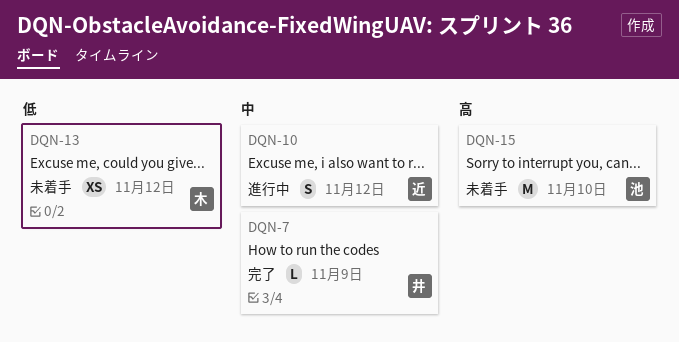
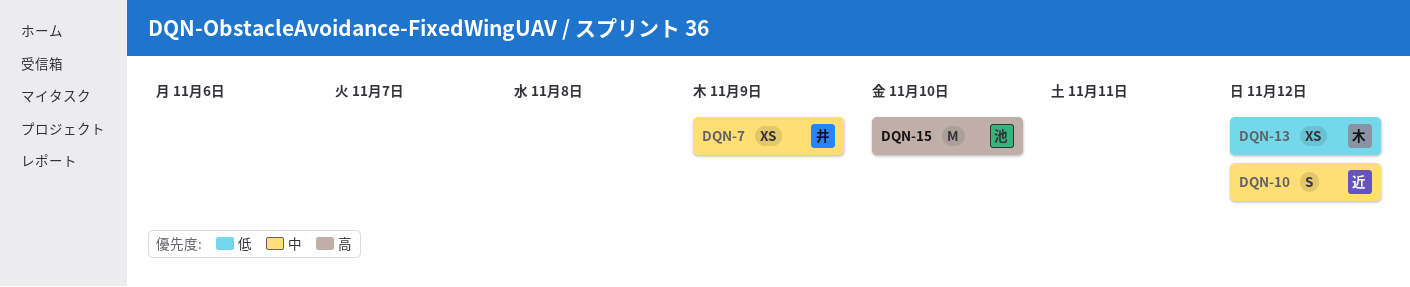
DQN-7, estimate: L -> XS

